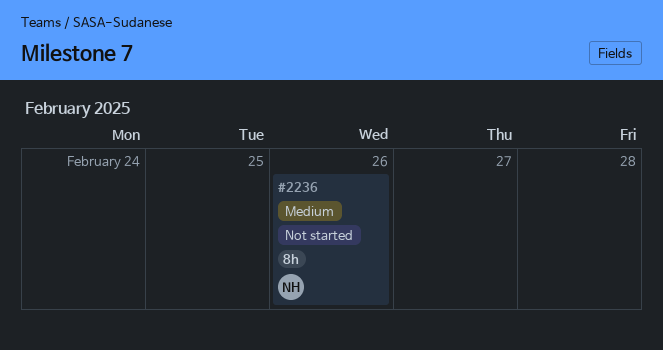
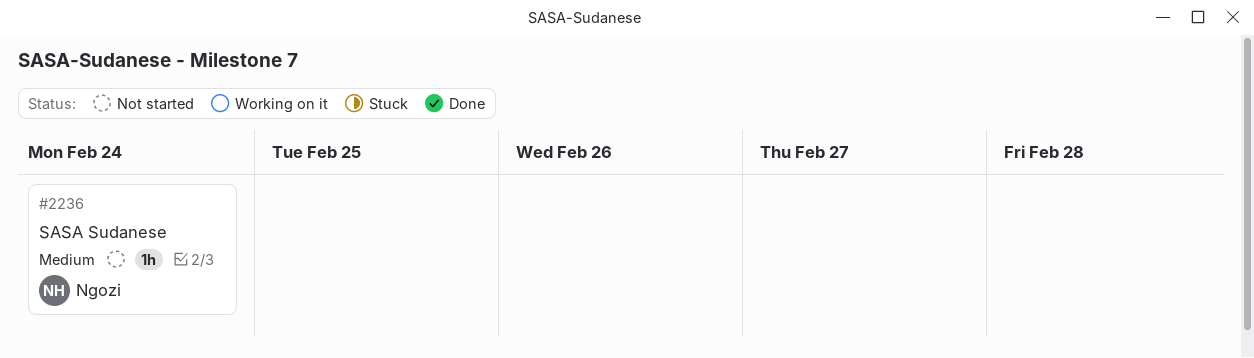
#2236, estimate: 8h -> 1h
#2236, due: Feb 26 -> Feb 24

